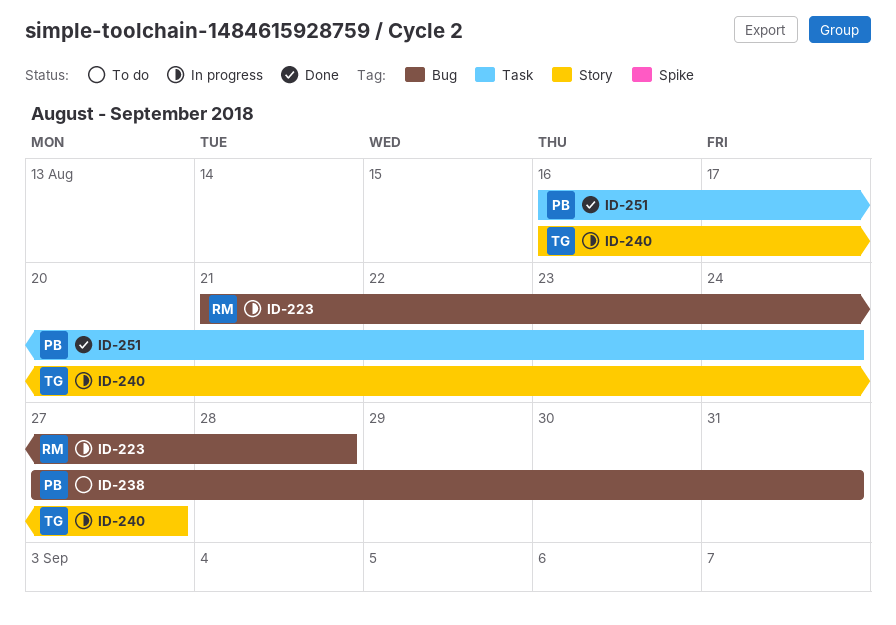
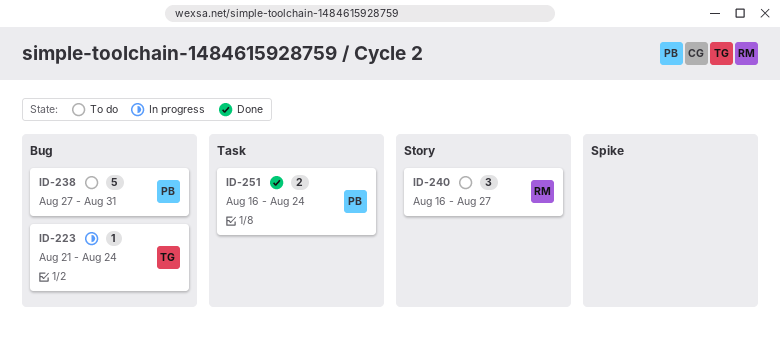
ID-223, owner: RM -> TG
ID-223, due: Aug 28 -> Aug 24
ID-240, status: In progress -> To do
ID-240, owner: TG -> RM

